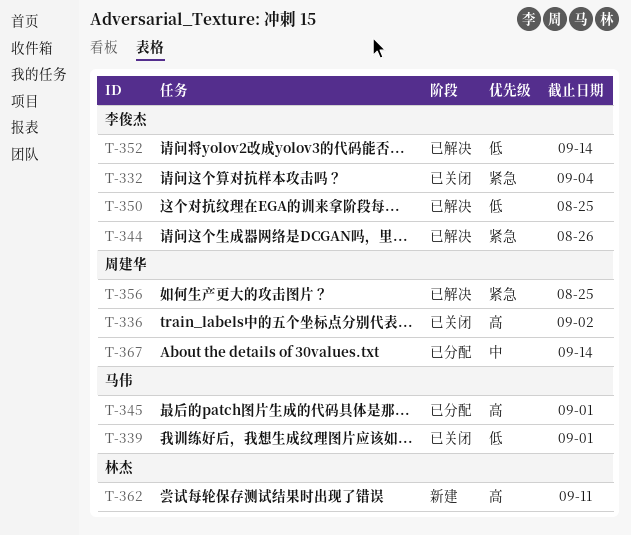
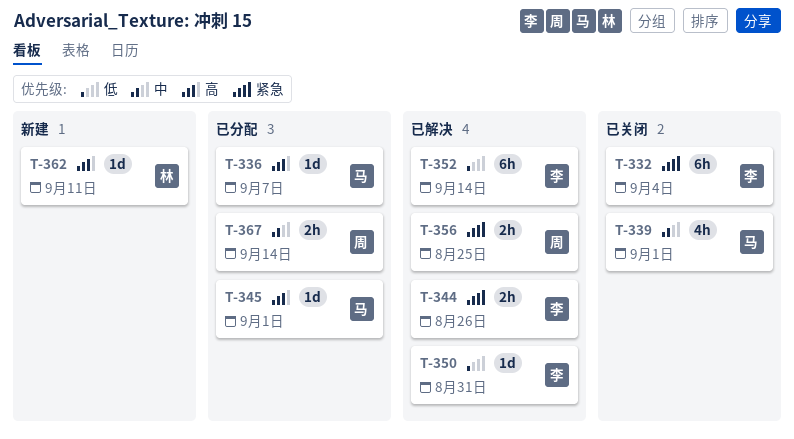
T-336, status: 已关闭 -> 已分配
T-336, owner: 周建华 -> 马伟
T-336, due: Sep 2 -> Sep 7
T-339, priority: 低 -> 中
T-350, due: Aug 25 -> Aug 31

